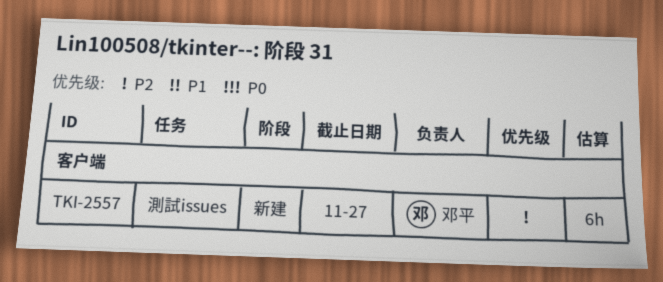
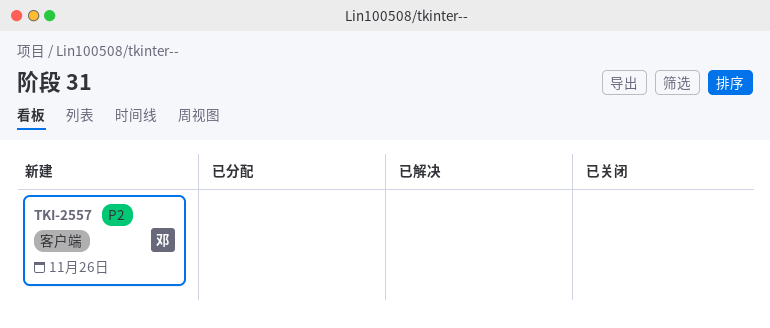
TKI-2557, due: Nov 27 -> Nov 26

